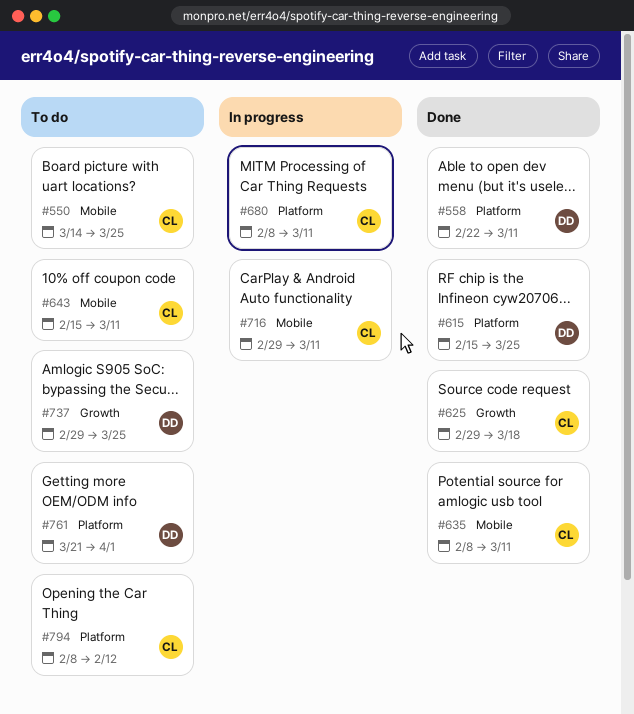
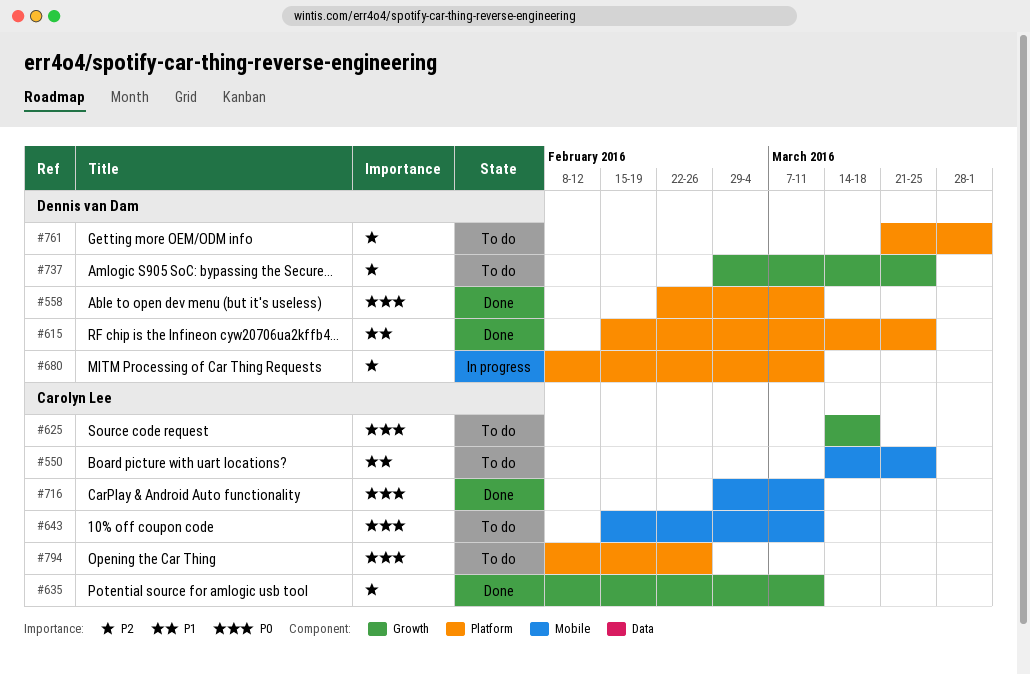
#625, status: Done -> To do
#625, start: Feb 29 -> Mar 14
#635, label: Mobile -> Growth
#680, owner: Carolyn Lee -> Dennis van Dam
#716, status: In progress -> Done
#794, due: Feb 12 -> Feb 26

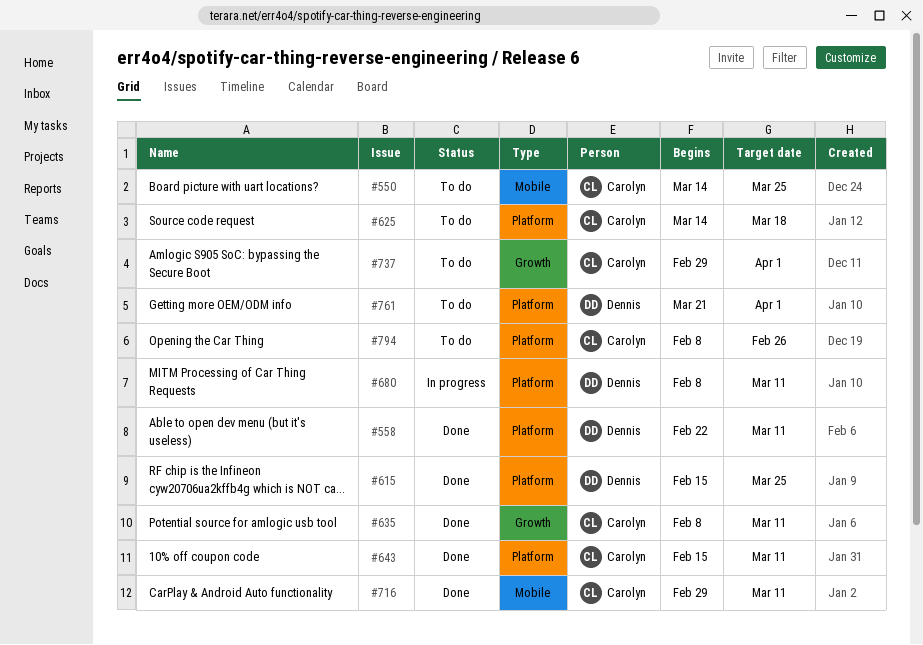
#625, label: Growth -> Platform
#643, status: To do -> Done
#643, label: Mobile -> Platform
#737, owner: Dennis van Dam -> Carolyn Lee
#737, due: Mar 25 -> Apr 1

